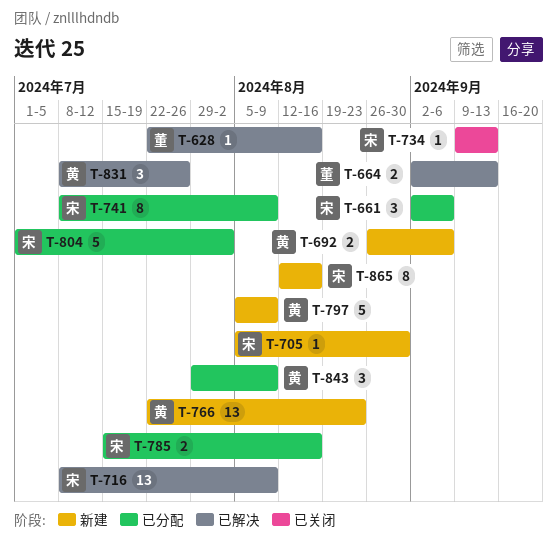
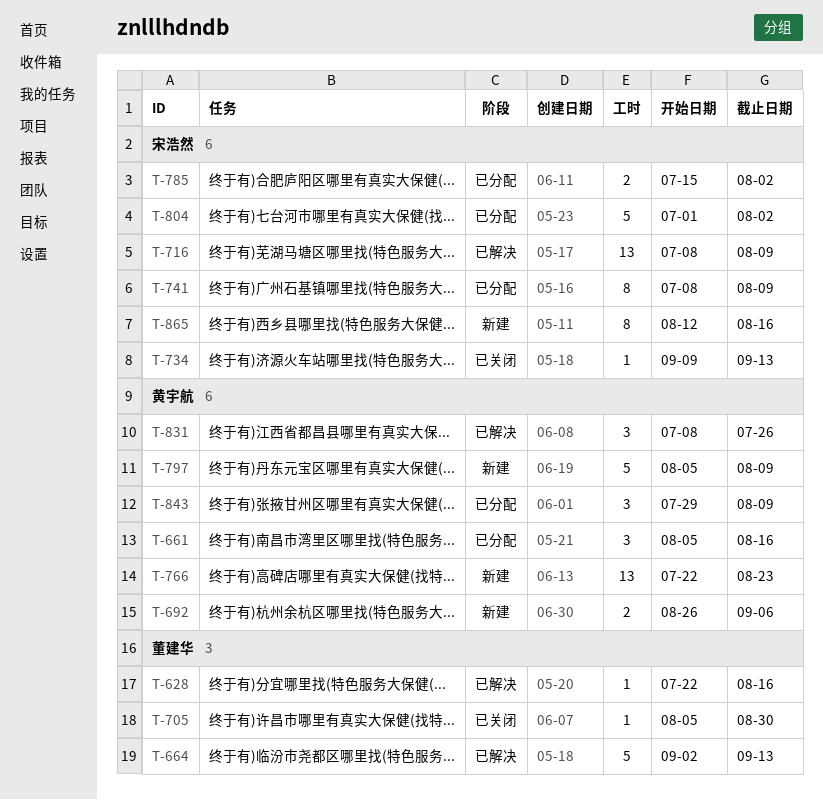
T-661, owner: 宋浩然 -> 黄宇航
T-661, start: Sep 2 -> Aug 5
T-661, due: Sep 6 -> Aug 16
T-664, estimate: 2 -> 5
T-705, status: 新建 -> 已关闭
T-705, owner: 宋浩然 -> 董建华
T-785, due: Aug 16 -> Aug 2

